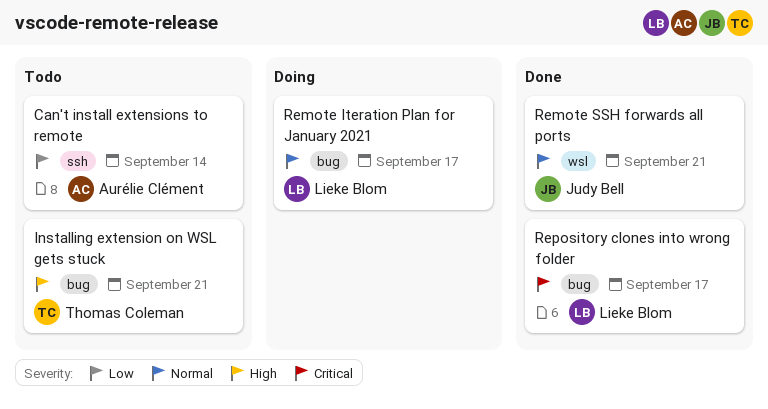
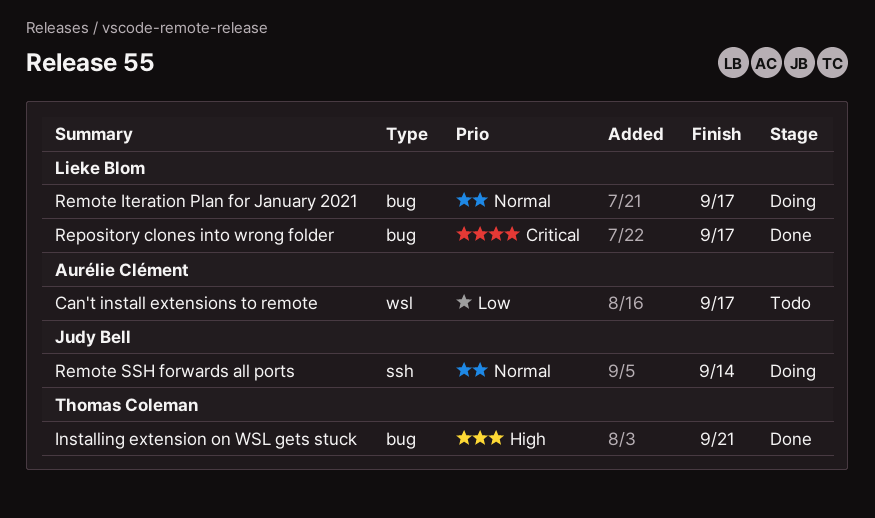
Can't install extensions to remote, label: ssh -> wsl
Can't install extensions to remote, due: Sep 14 -> Sep 17
Installing extension on WSL gets stuck, status: Todo -> Done
Remote SSH forwards all ports, status: Done -> Doing
Remote SSH forwards all ports, label: wsl -> ssh
Remote SSH forwards all ports, due: Sep 21 -> Sep 14

